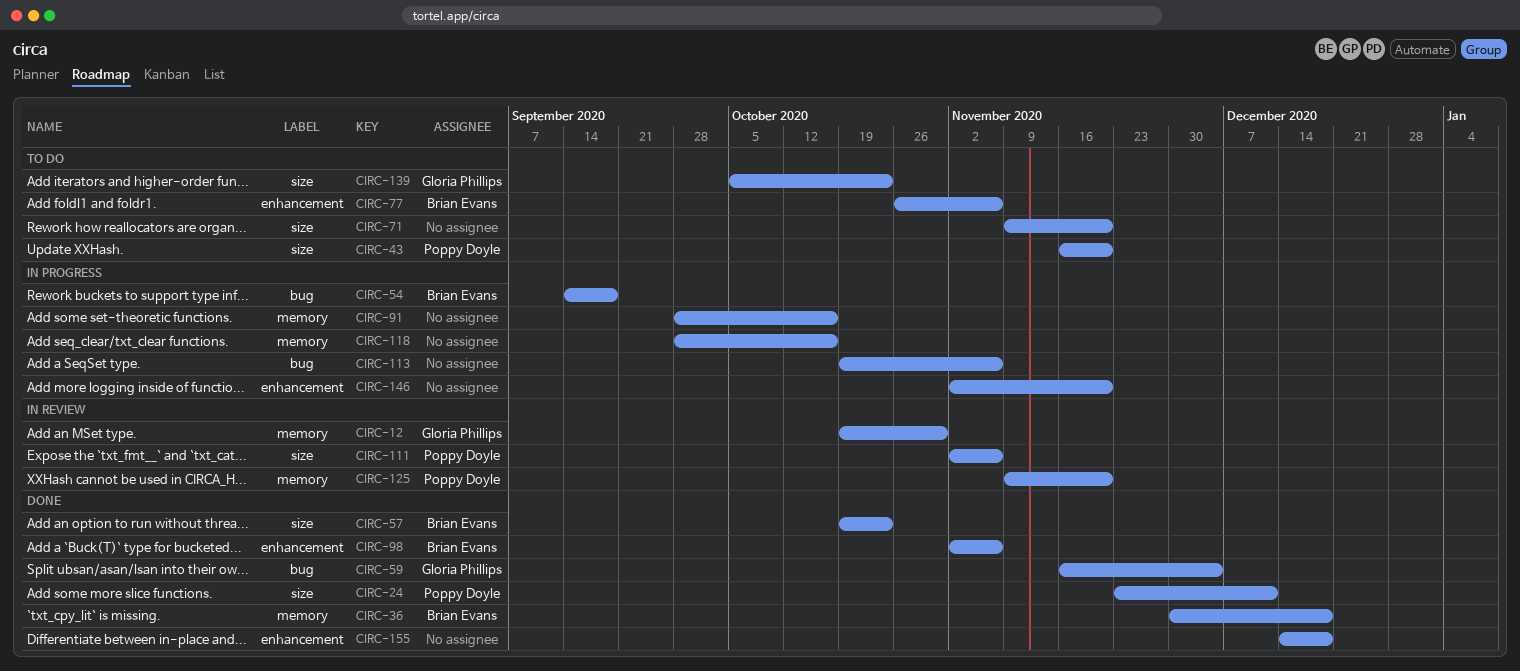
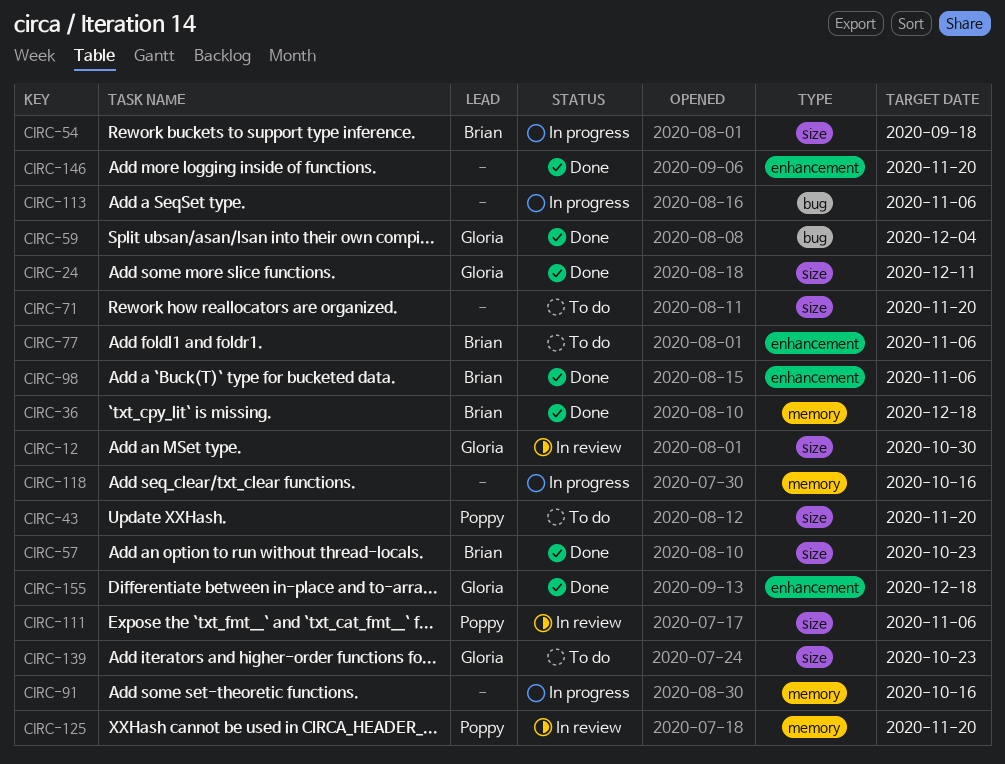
CIRC-12, label: memory -> size
CIRC-24, owner: Poppy Doyle -> Gloria Phillips
CIRC-54, label: bug -> size
CIRC-146, status: In progress -> Done
CIRC-155, owner: none -> Gloria Phillips

